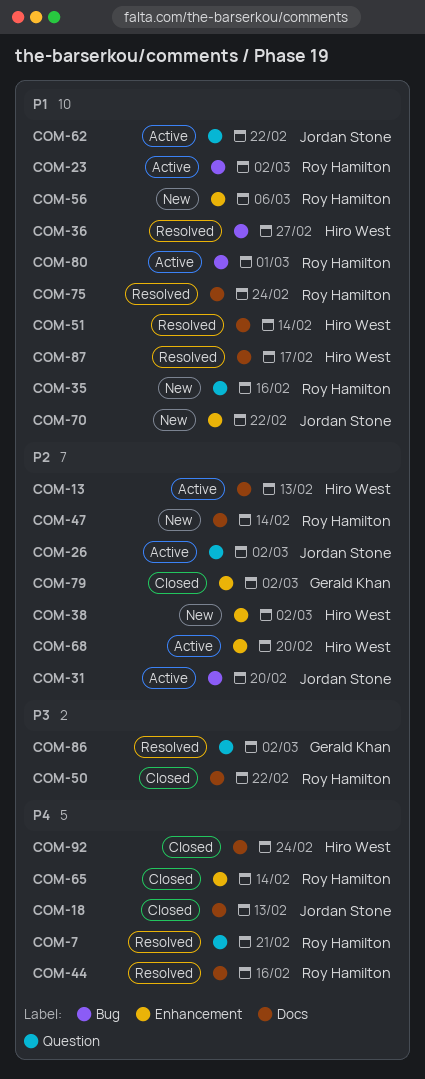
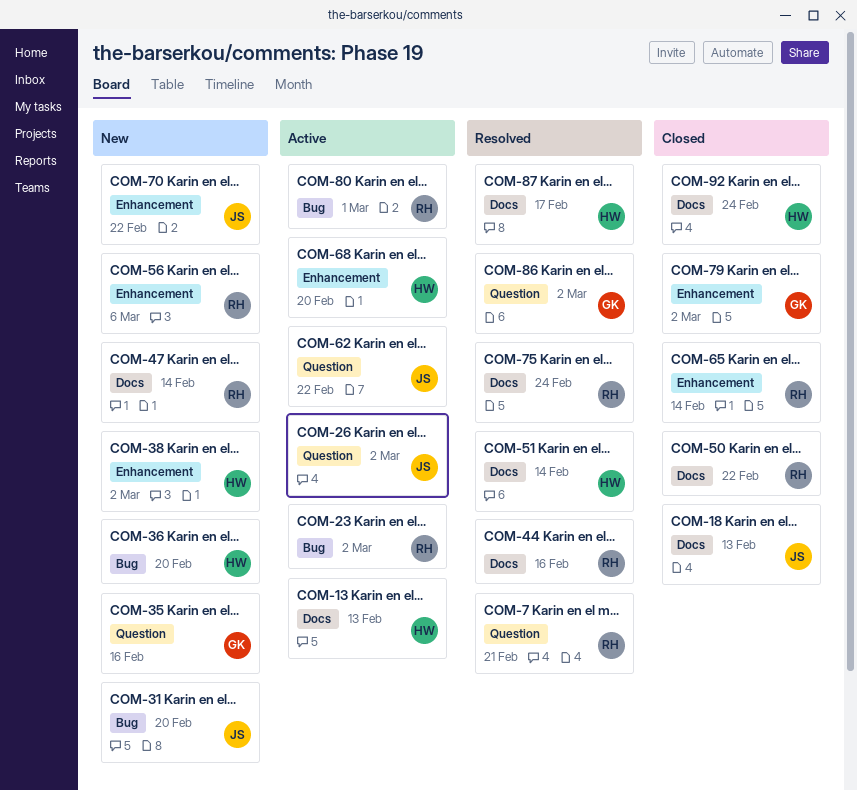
COM-31, status: Active -> New
COM-35, owner: Roy Hamilton -> Gerald Khan
COM-36, status: Resolved -> New
COM-36, due: Feb 27 -> Feb 20

